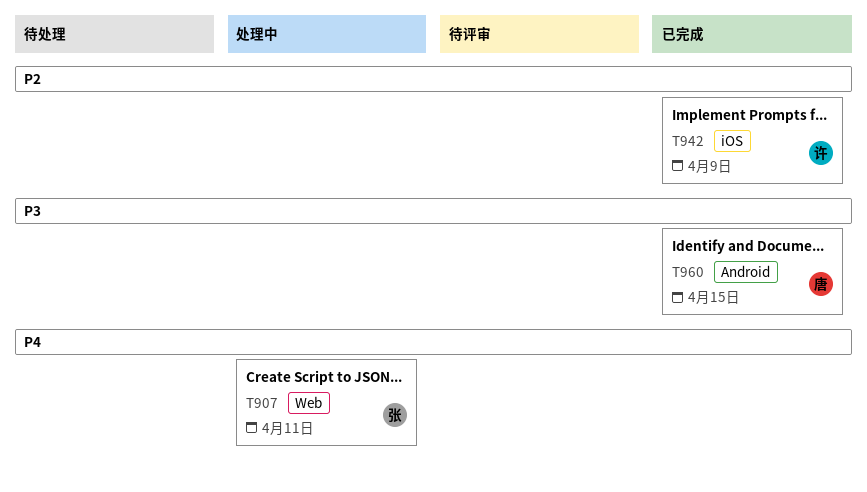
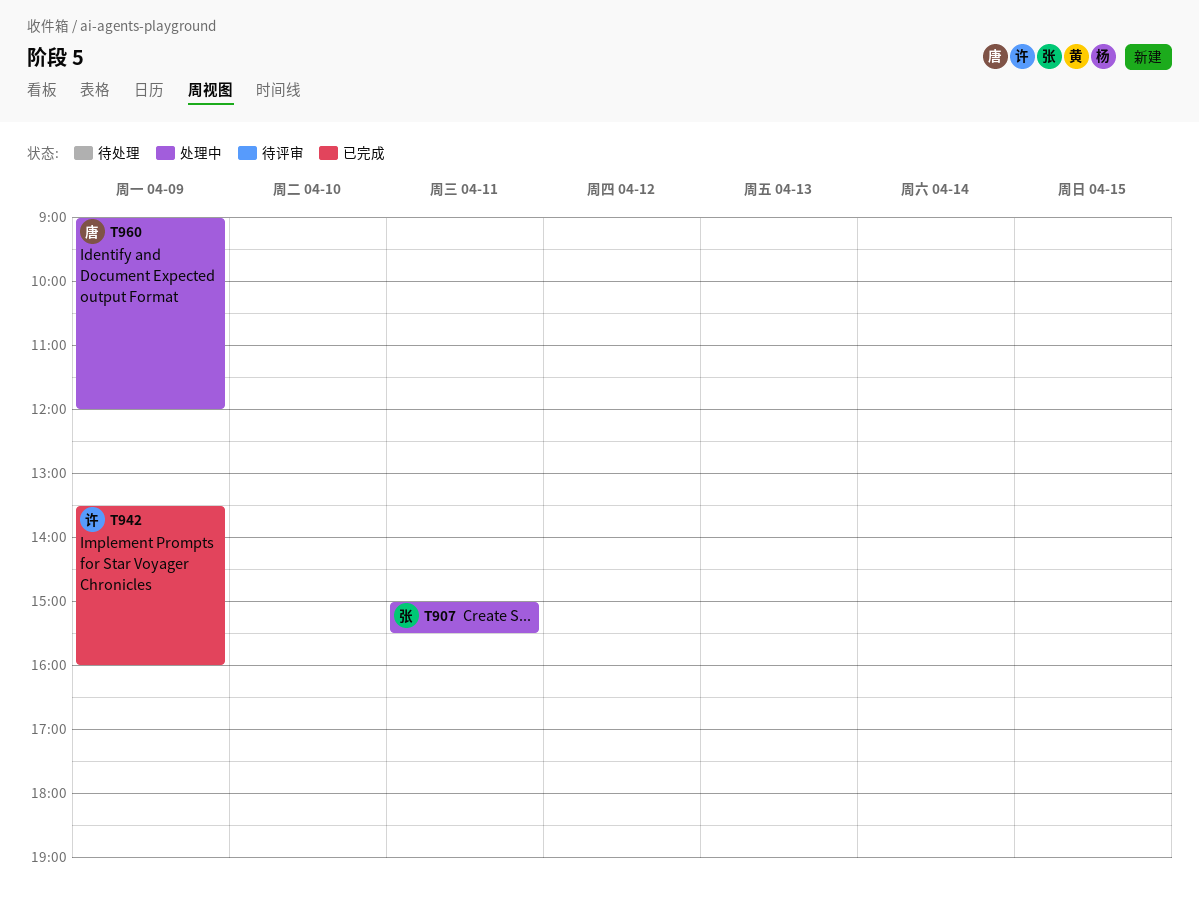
T960, status: 已完成 -> 处理中
T960, day: Apr 15 -> Apr 9

